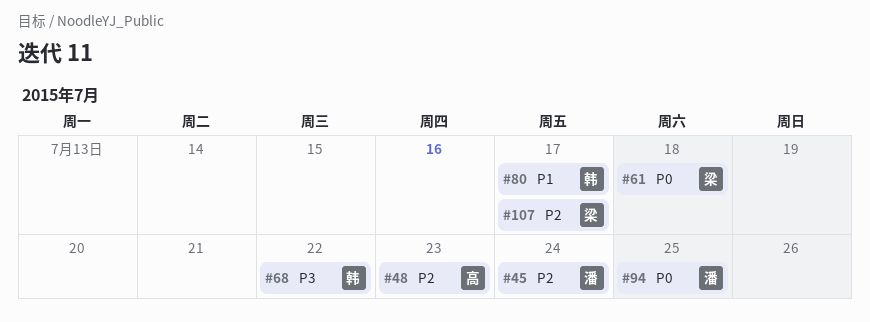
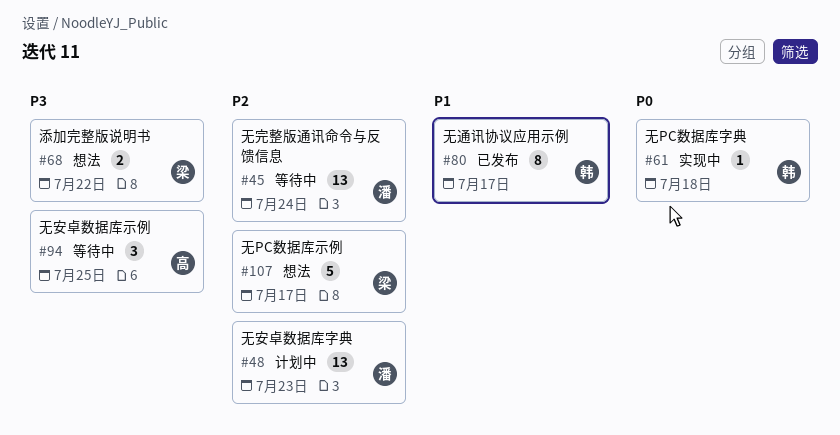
#48, owner: 高 -> 潘
#61, owner: 梁 -> 韩
#68, owner: 韩 -> 梁
#94, owner: 潘 -> 高
#94, priority: P0 -> P3

